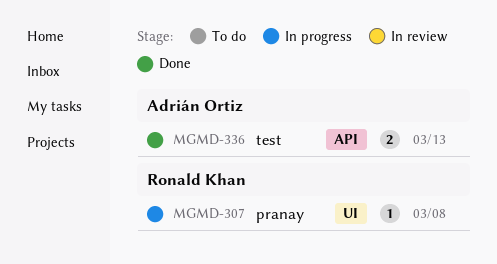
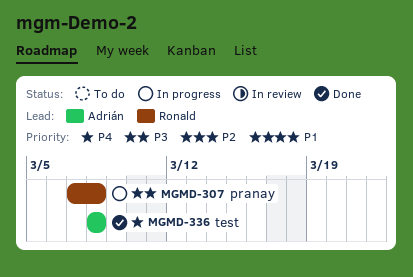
MGMD-336, due: Mar 13 -> Mar 8

